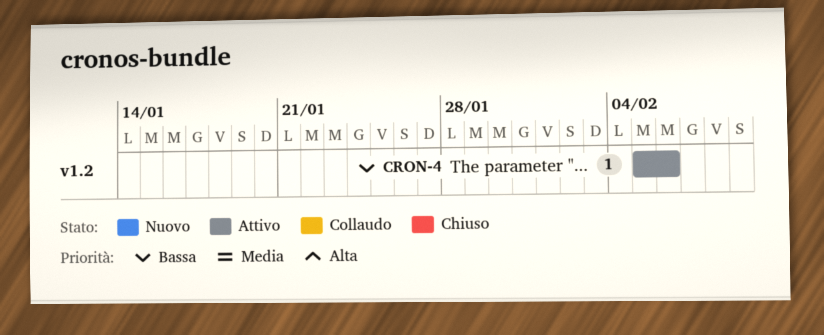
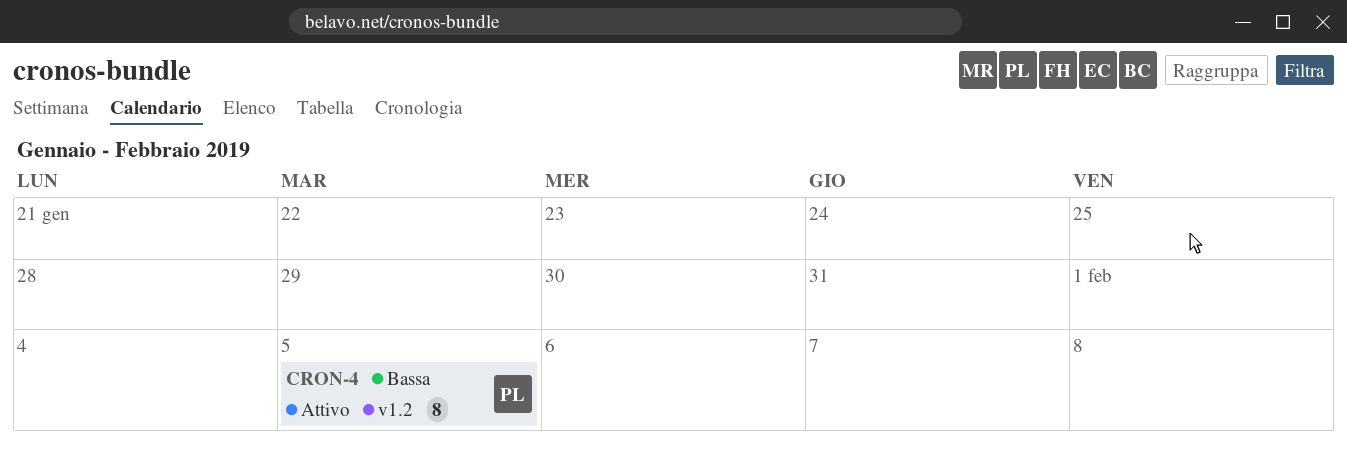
CRON-4, estimate: 1 -> 8
CRON-4, due: Feb 6 -> Feb 5

